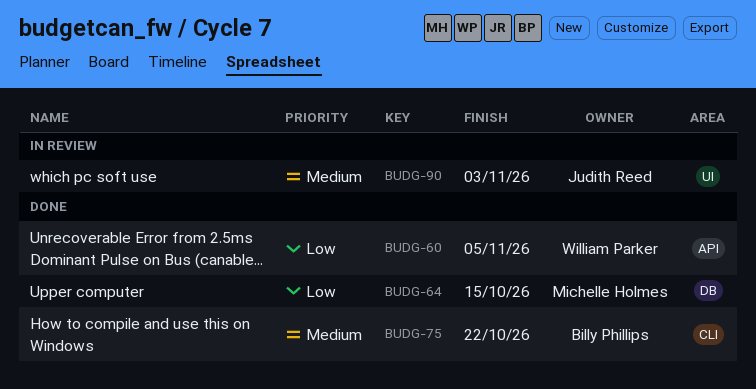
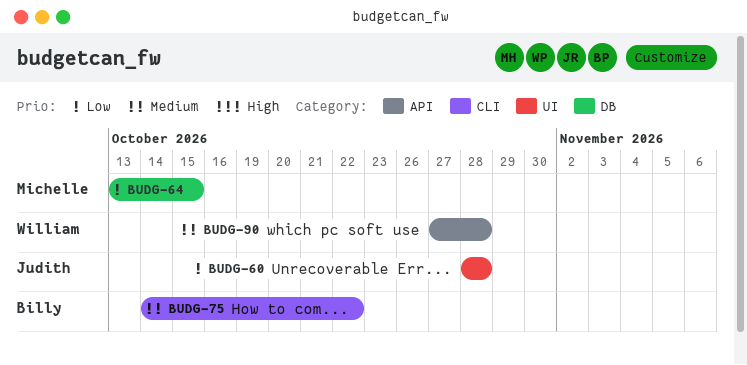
BUDG-60, owner: William Parker -> Judith Reed
BUDG-60, label: API -> UI
BUDG-60, due: Nov 5 -> Oct 28
BUDG-90, owner: Judith Reed -> William Parker
BUDG-90, label: UI -> API
BUDG-90, due: Nov 3 -> Oct 28

